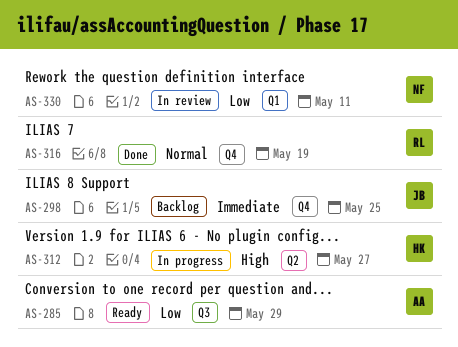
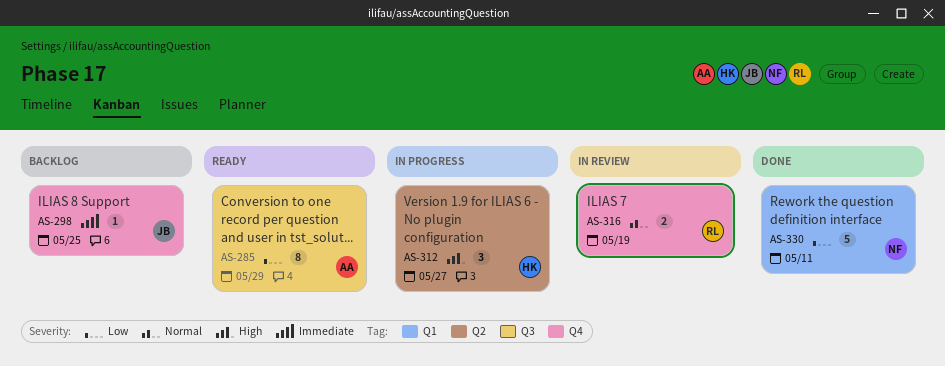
AS-316, status: Done -> In review
AS-330, status: In review -> Done

